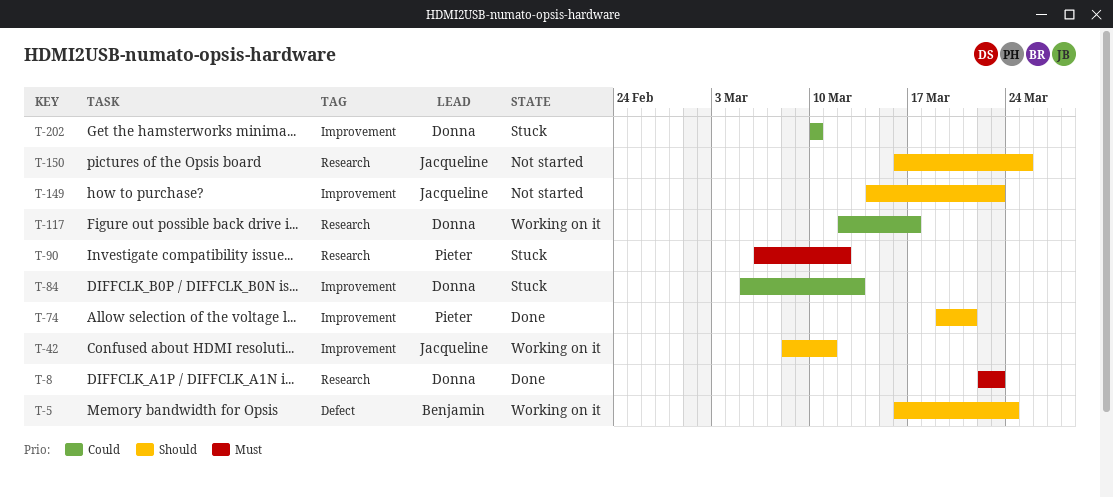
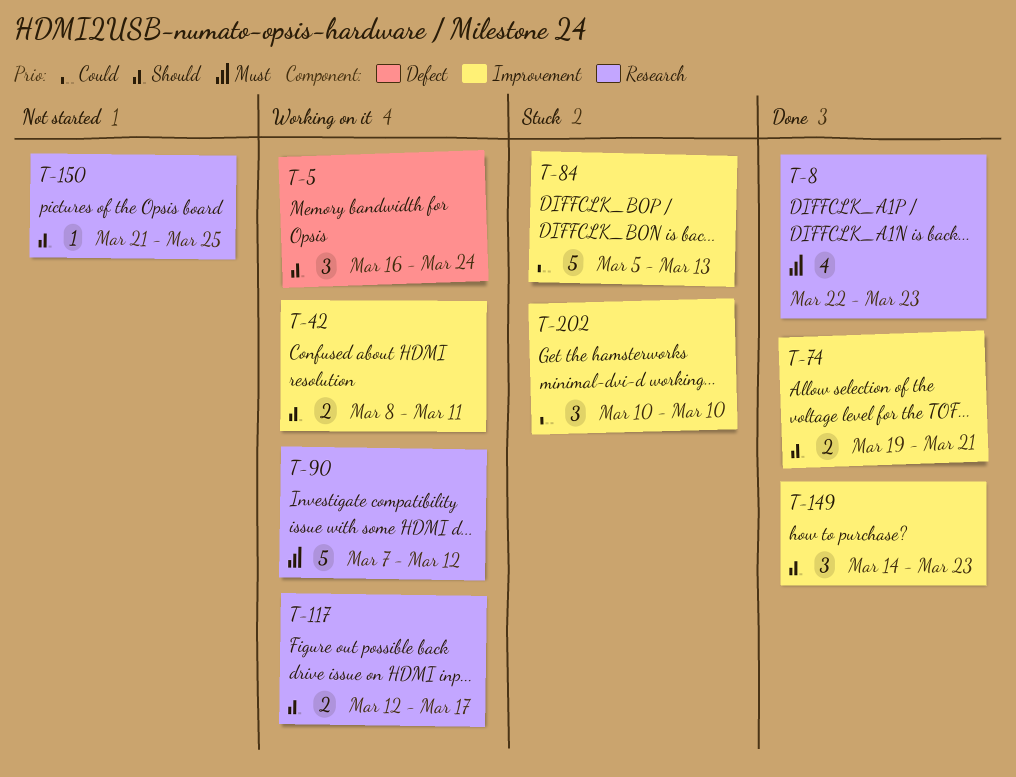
T-90, status: Stuck -> Working on it
T-90, start: Mar 6 -> Mar 7
T-117, priority: Could -> Should
T-149, status: Not started -> Done
T-150, start: Mar 16 -> Mar 21

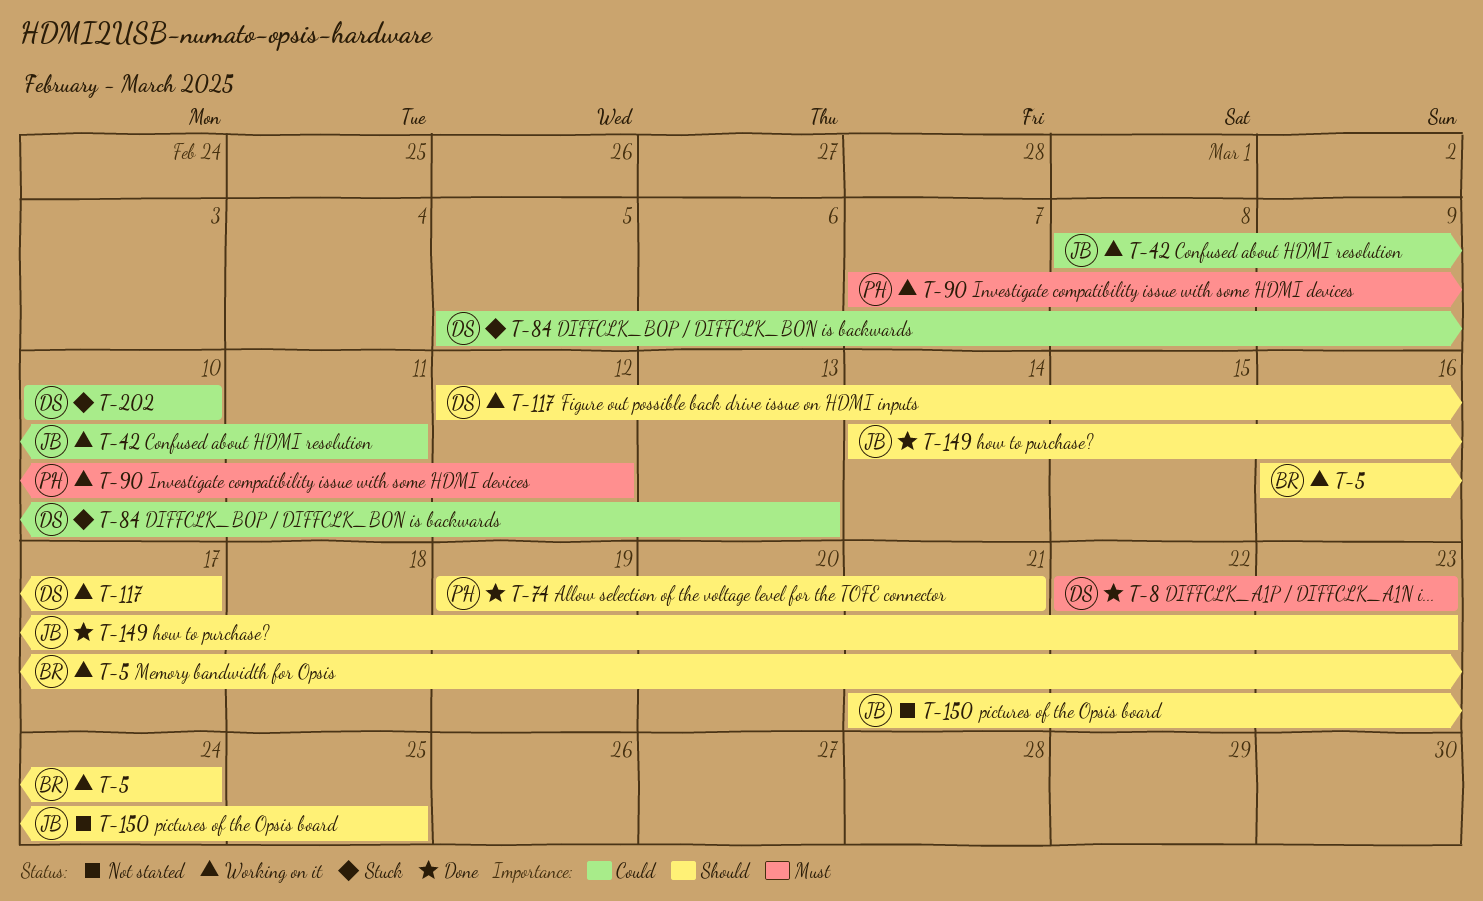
T-42, priority: Should -> Could

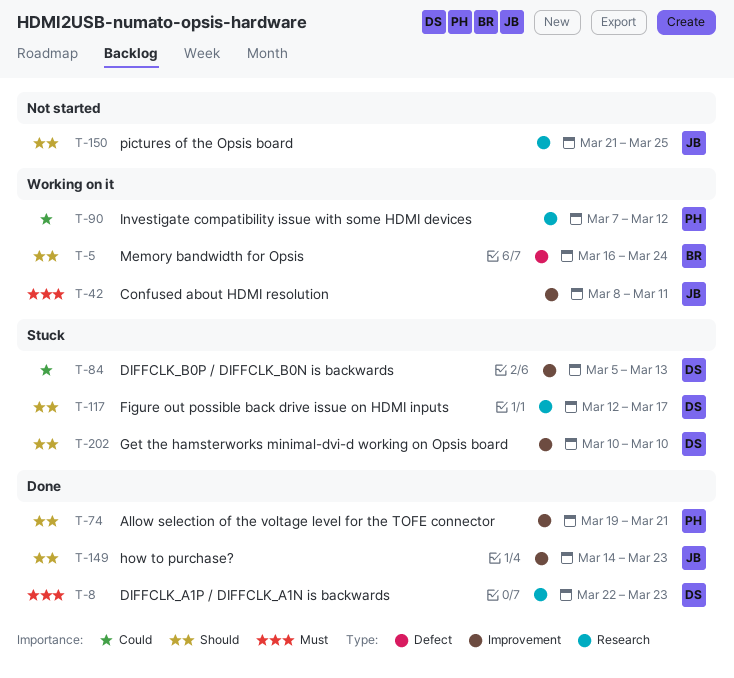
T-42, priority: Could -> Must
T-90, priority: Must -> Could
T-117, status: Working on it -> Stuck
T-202, priority: Could -> Should

